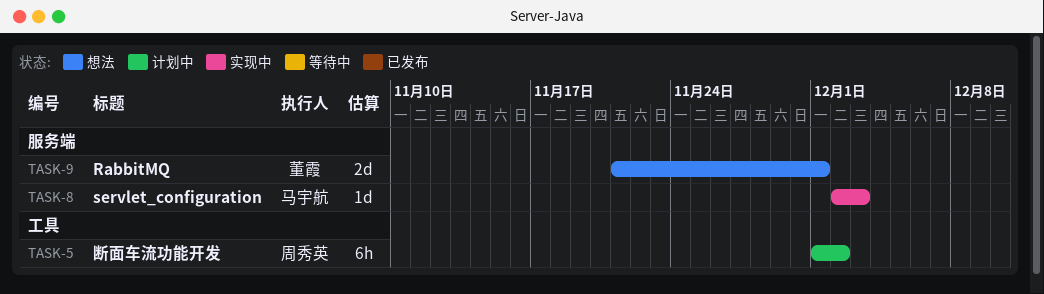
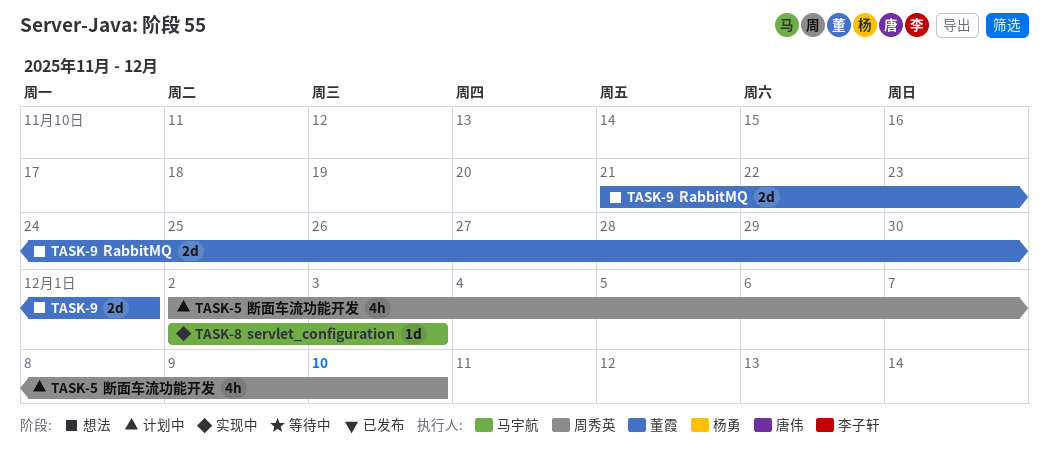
TASK-5, estimate: 6h -> 4h
TASK-5, start: Dec 1 -> Dec 2
TASK-5, due: Dec 2 -> Dec 10

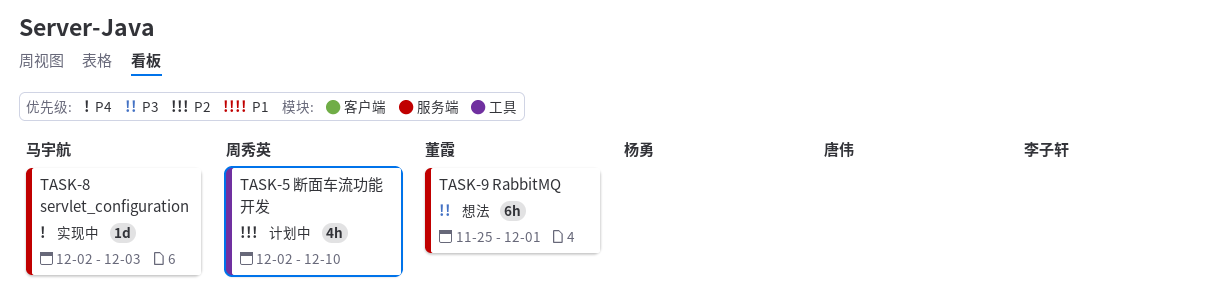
TASK-9, estimate: 2d -> 6h
TASK-9, start: Nov 21 -> Nov 25

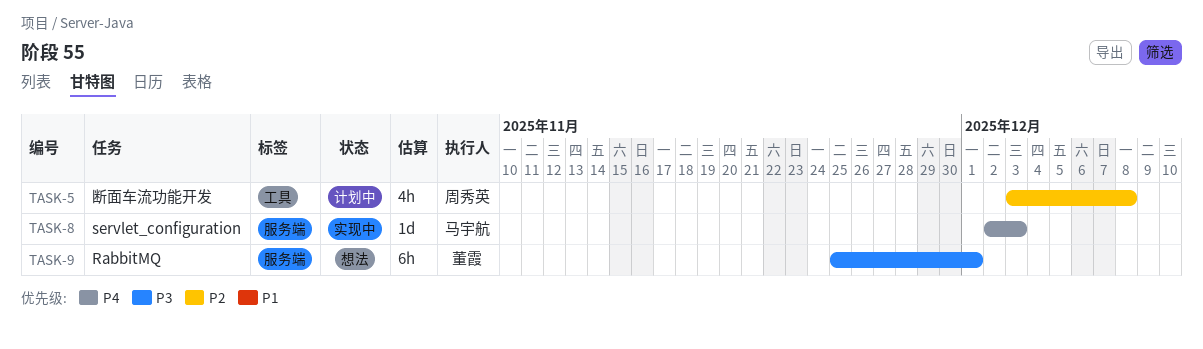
TASK-5, start: Dec 2 -> Dec 3
TASK-5, due: Dec 10 -> Dec 8

